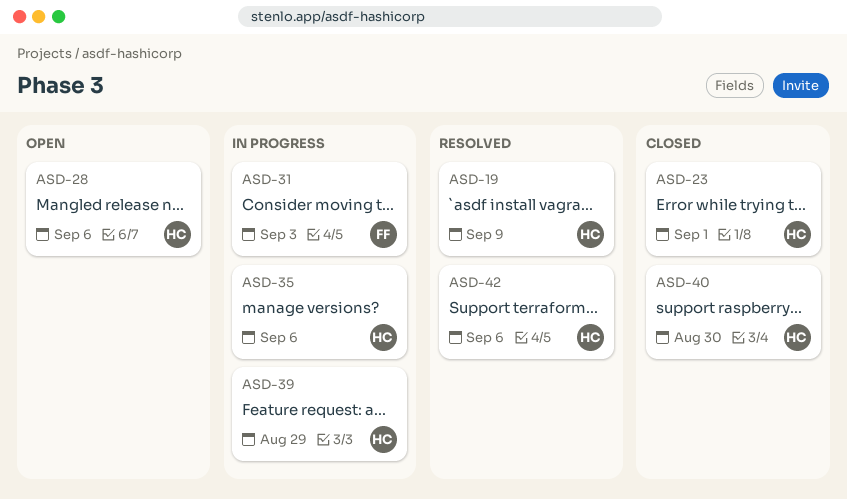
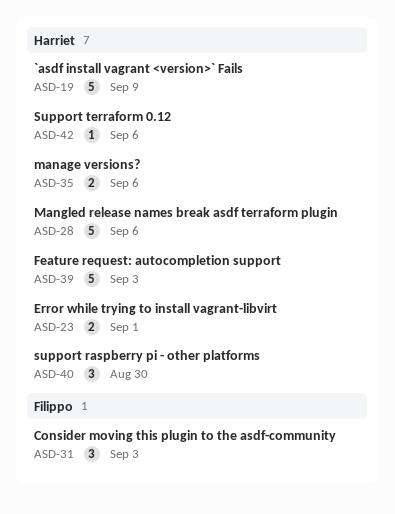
ASD-39, due: Aug 29 -> Sep 3

